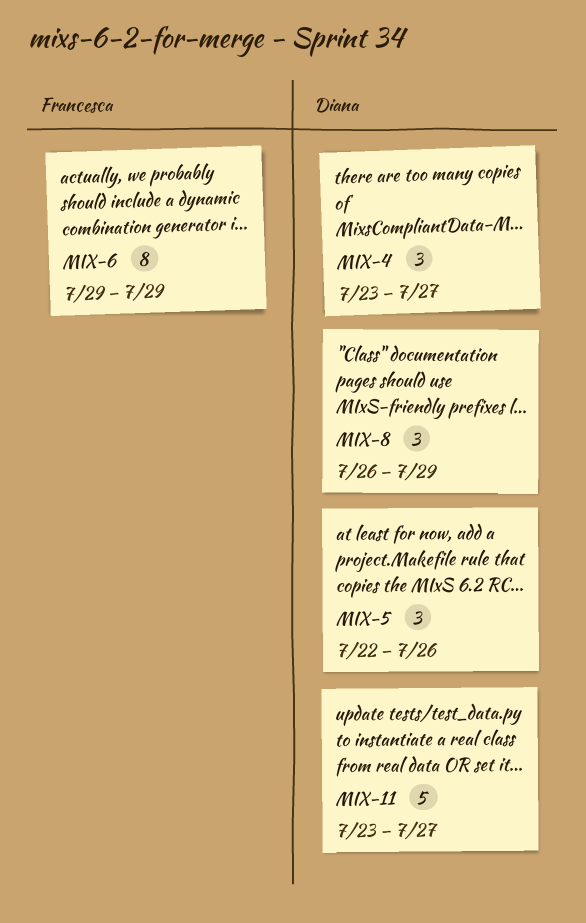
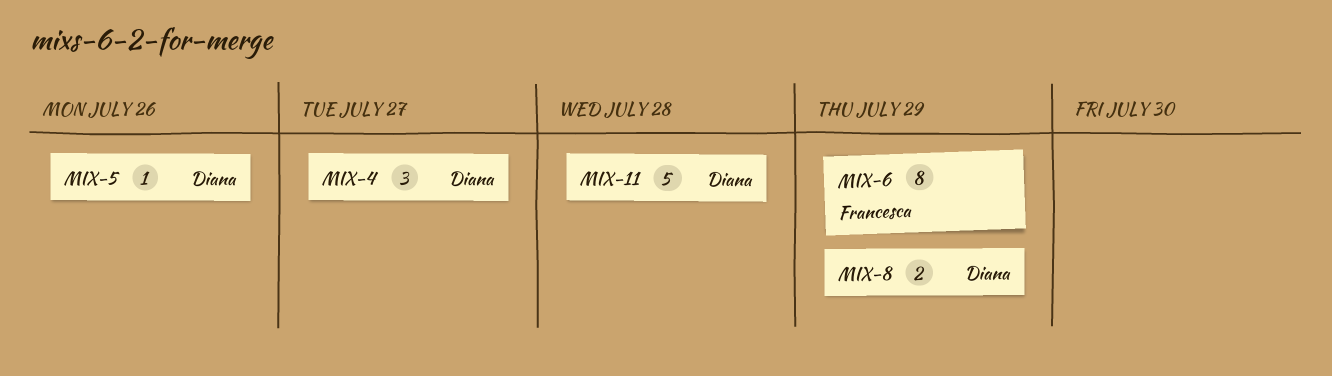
MIX-5, estimate: 3 -> 1
MIX-8, estimate: 3 -> 2
MIX-11, due: Jul 27 -> Jul 28

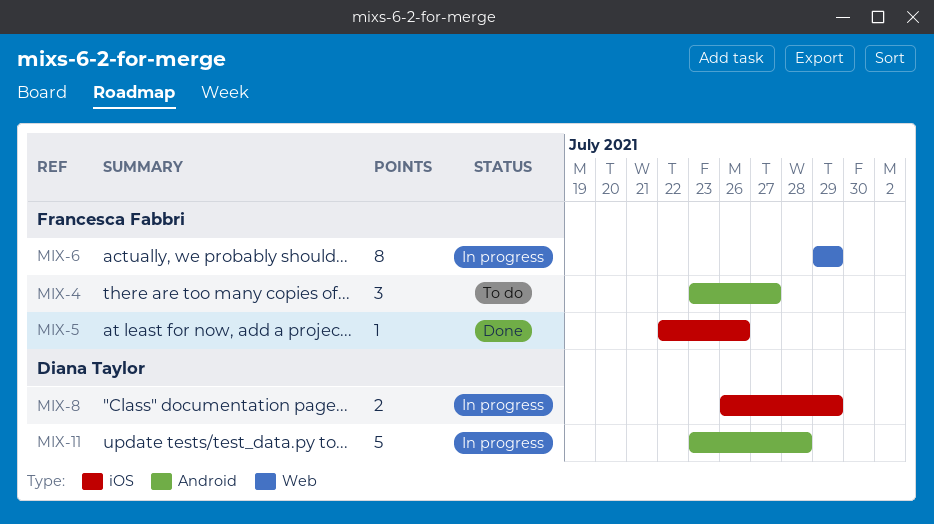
MIX-4, owner: Diana Taylor -> Francesca Fabbri
MIX-5, owner: Diana Taylor -> Francesca Fabbri

